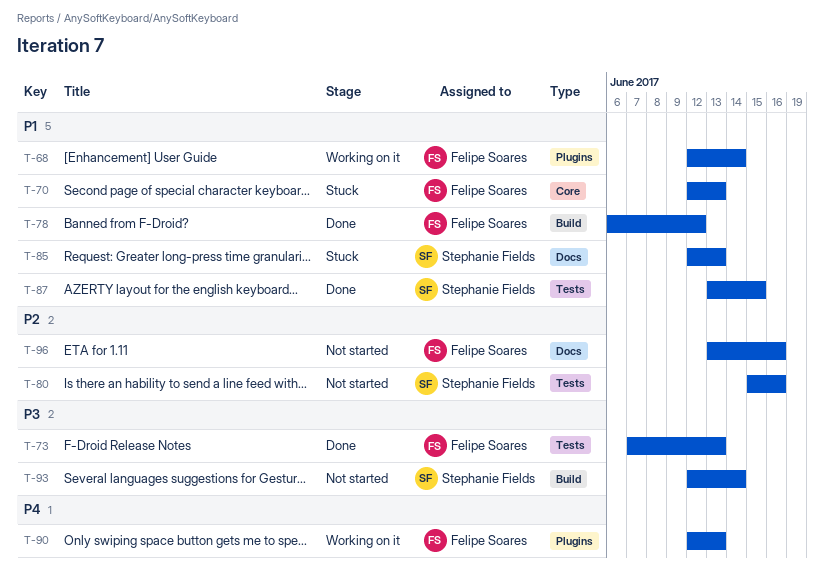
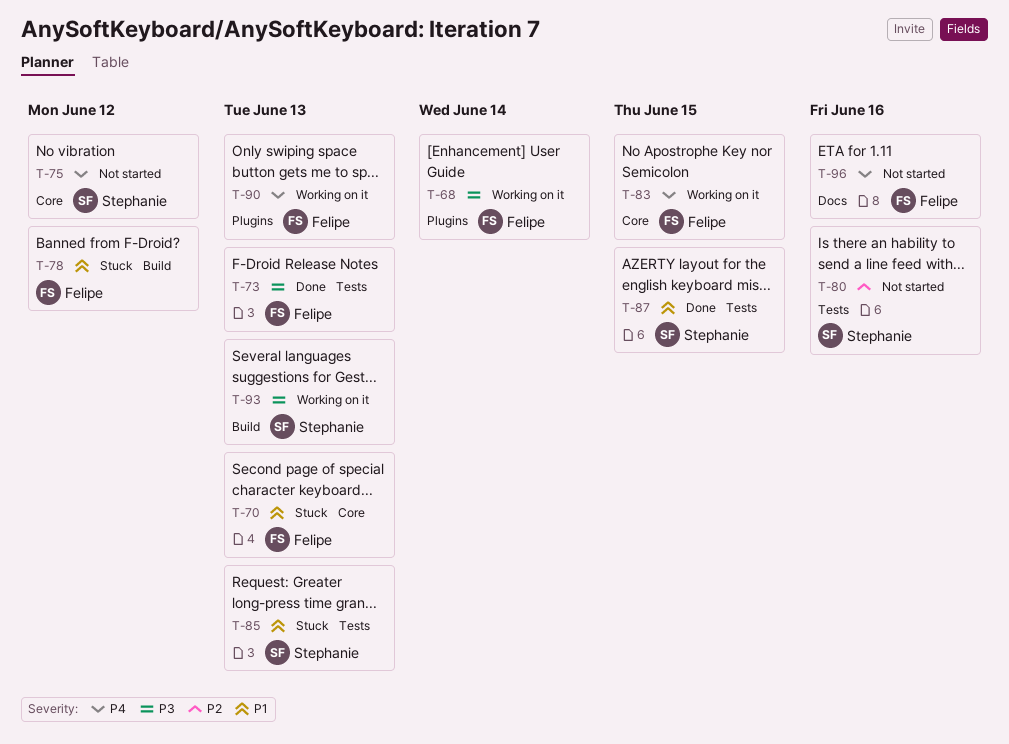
T-68, priority: P1 -> P3
T-75: none -> present
T-78, status: Done -> Stuck
T-83: none -> present
T-85, label: Docs -> Tests
T-93, status: Not started -> Working on it
T-93, due: Jun 14 -> Jun 13
T-96, priority: P2 -> P4

